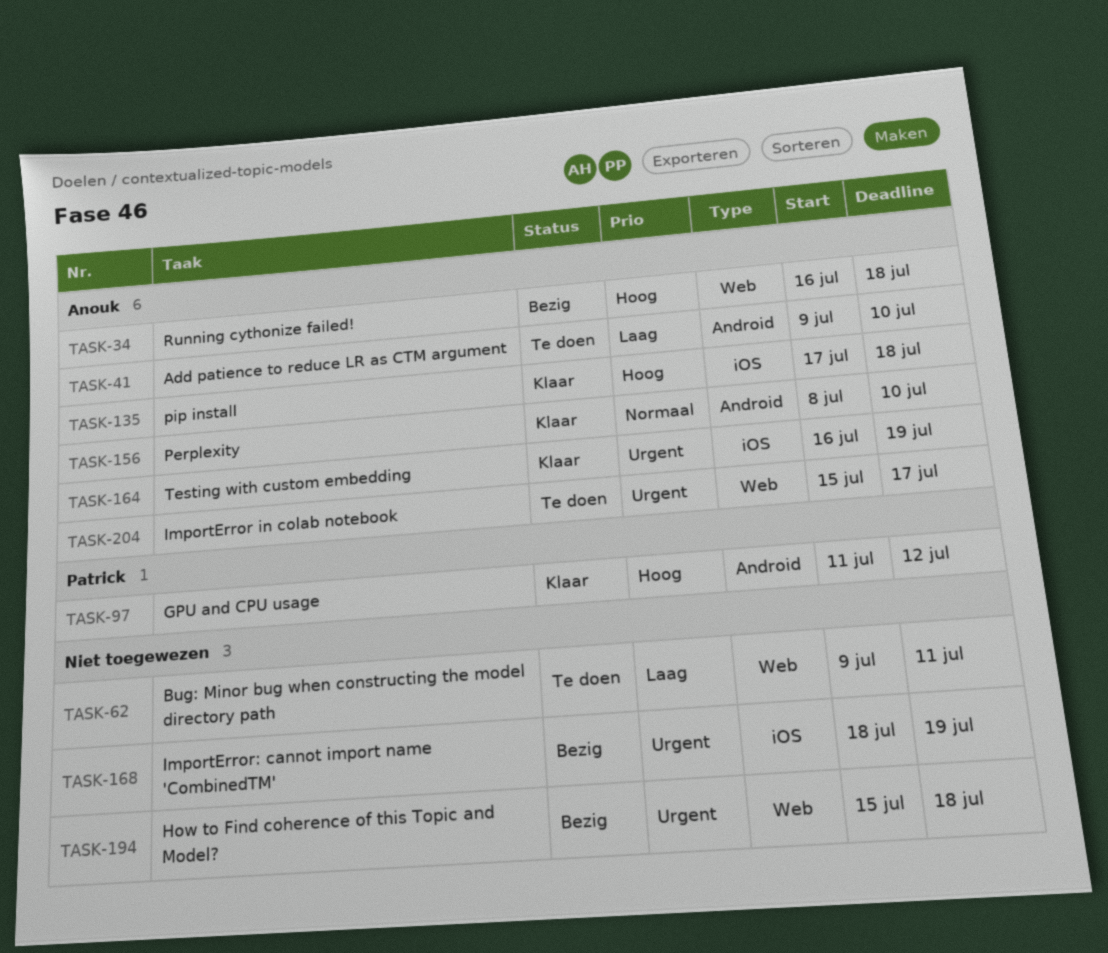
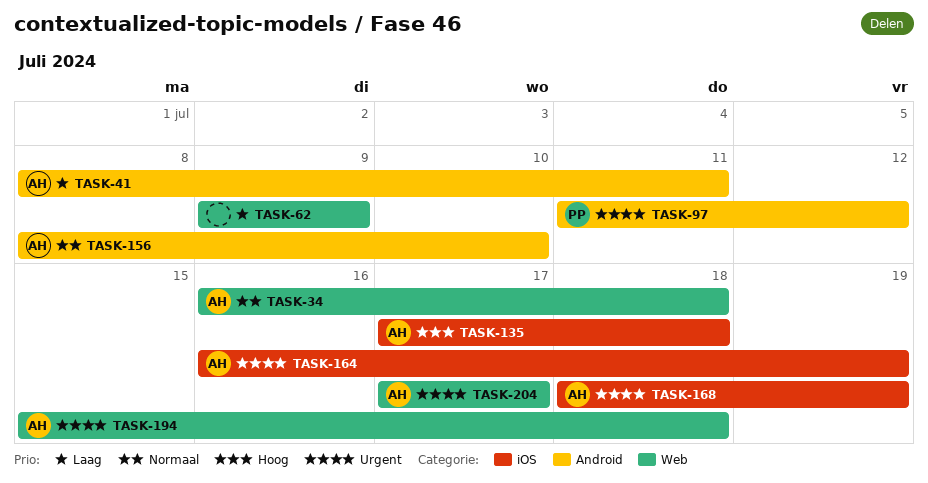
TASK-34, priority: Hoog -> Normaal
TASK-41, start: Jul 9 -> Jul 8
TASK-41, due: Jul 10 -> Jul 11
TASK-62, due: Jul 11 -> Jul 9
TASK-97, priority: Hoog -> Urgent
TASK-168, owner: none -> Anouk
TASK-194, owner: none -> Anouk
TASK-204, start: Jul 15 -> Jul 17

